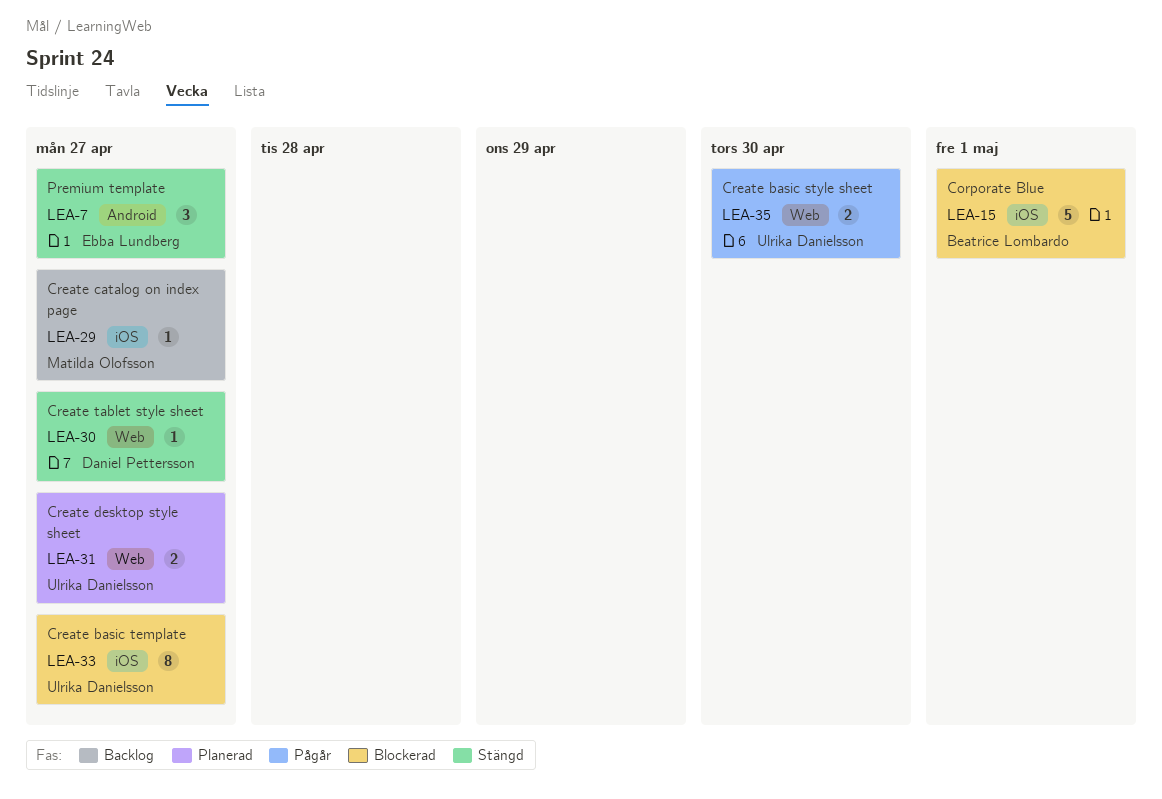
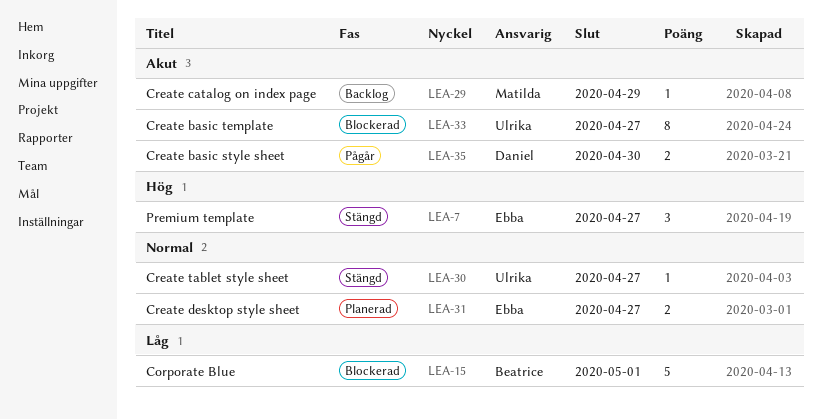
LEA-29, due: Apr 27 -> Apr 29
LEA-30, owner: Daniel Pettersson -> Ulrika Danielsson
LEA-31, owner: Ulrika Danielsson -> Ebba Lundberg
LEA-35, owner: Ulrika Danielsson -> Daniel Pettersson

